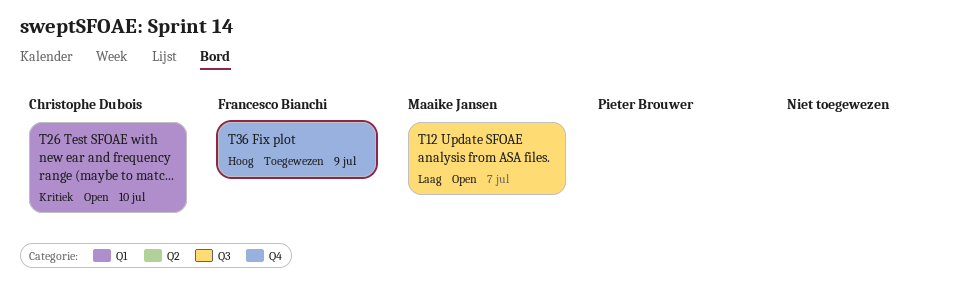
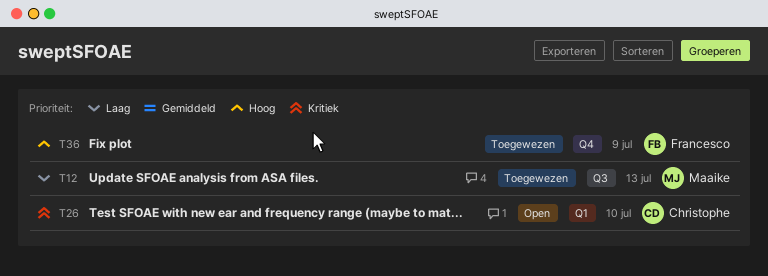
T12, status: Open -> Toegewezen
T12, due: Jul 7 -> Jul 13

